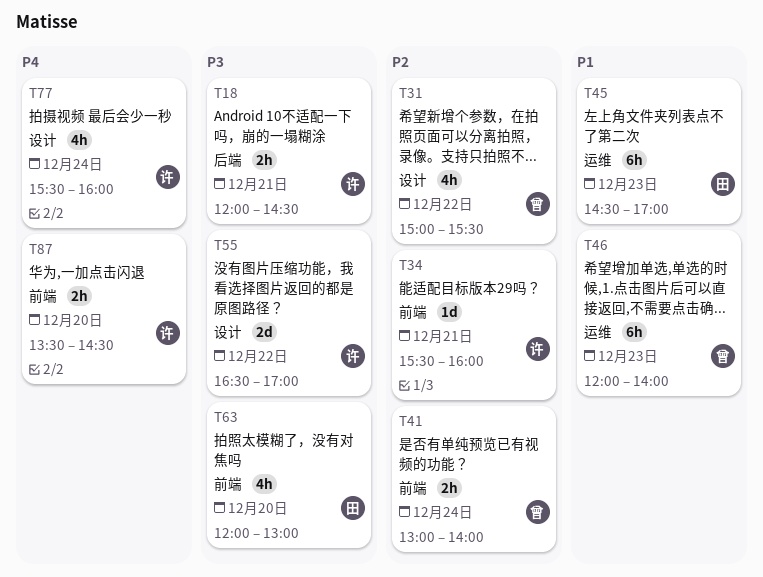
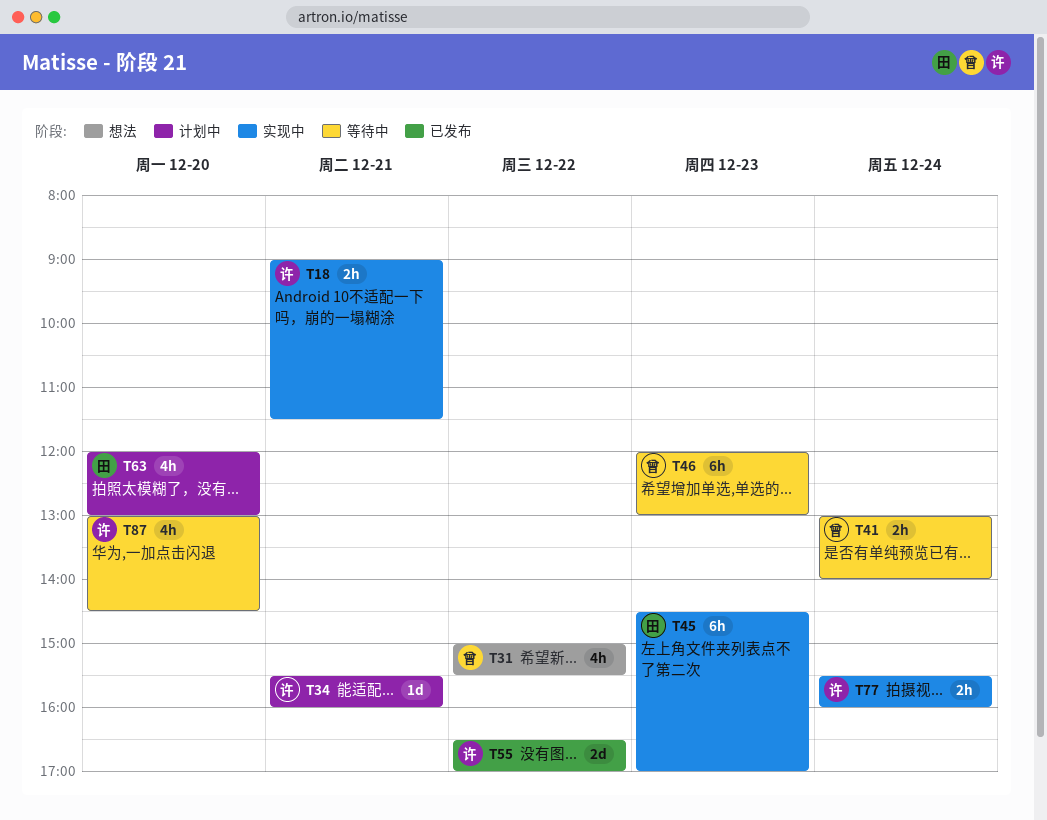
T18, begins: 12:00 -> 09:00
T18, ends: 14:30 -> 11:30
T46, ends: 14:00 -> 13:00
T77, estimate: 4h -> 2h
T87, estimate: 2h -> 4h
T87, begins: 13:30 -> 13:00

